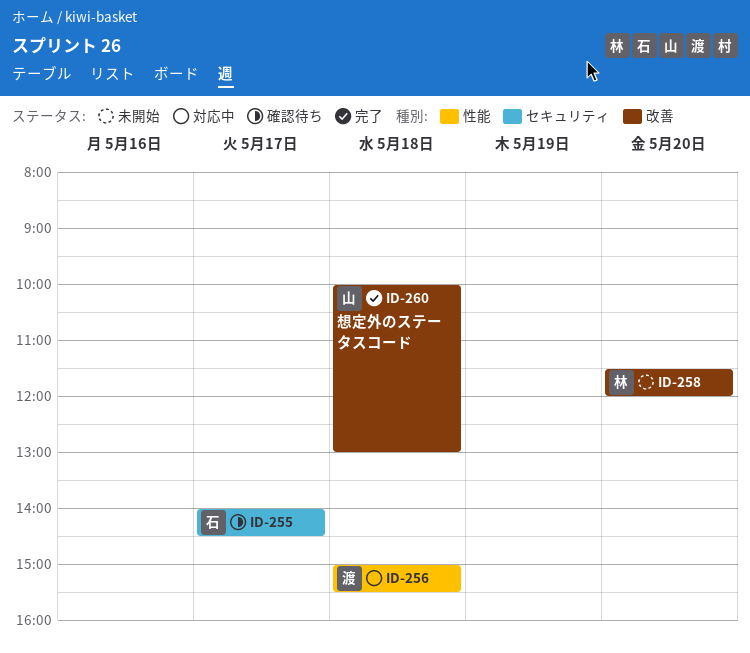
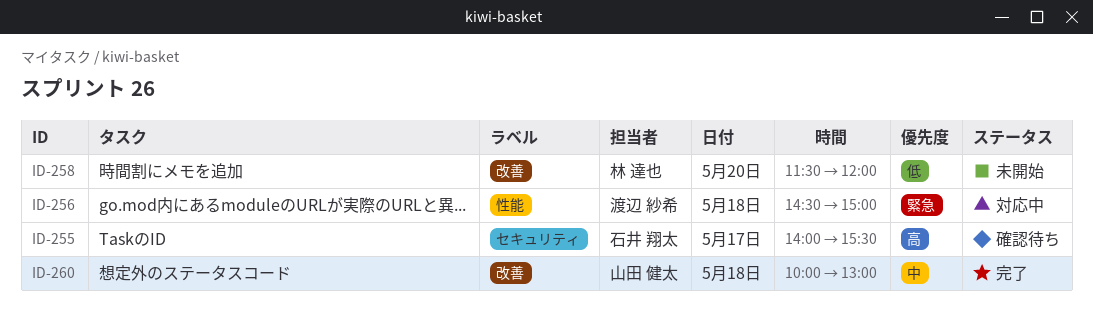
ID-255, ends: 14:30 -> 15:30
ID-256, begins: 15:00 -> 14:30
ID-256, ends: 15:30 -> 15:00

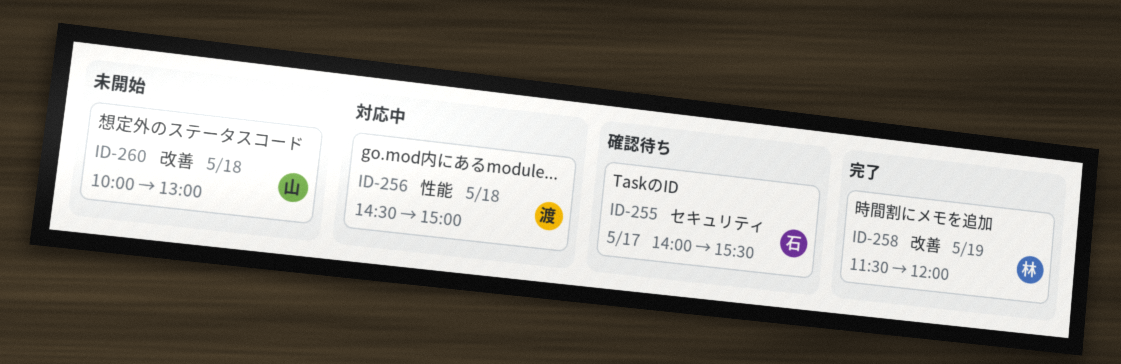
ID-258, status: 未開始 -> 完了
ID-258, day: May 20 -> May 19
ID-260, status: 完了 -> 未開始

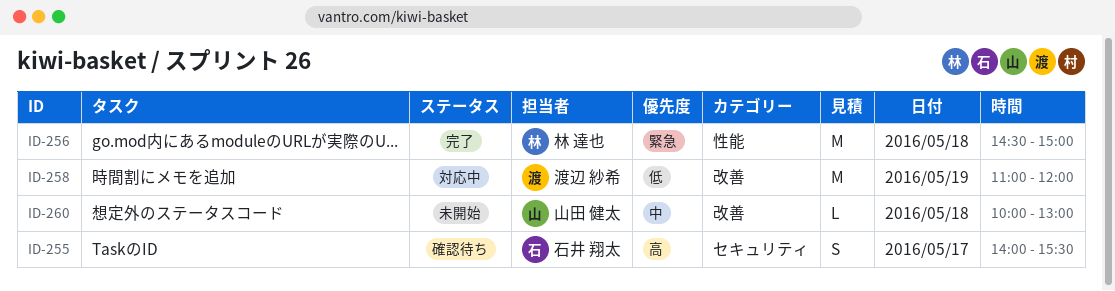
ID-256, status: 対応中 -> 完了
ID-256, owner: 渡辺 紗希 -> 林 達也
ID-258, status: 完了 -> 対応中
ID-258, owner: 林 達也 -> 渡辺 紗希
ID-258, begins: 11:30 -> 11:00

